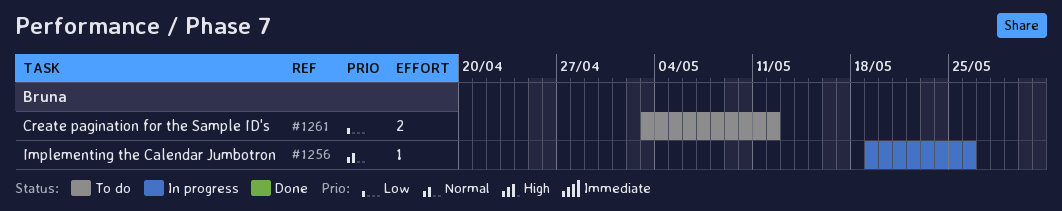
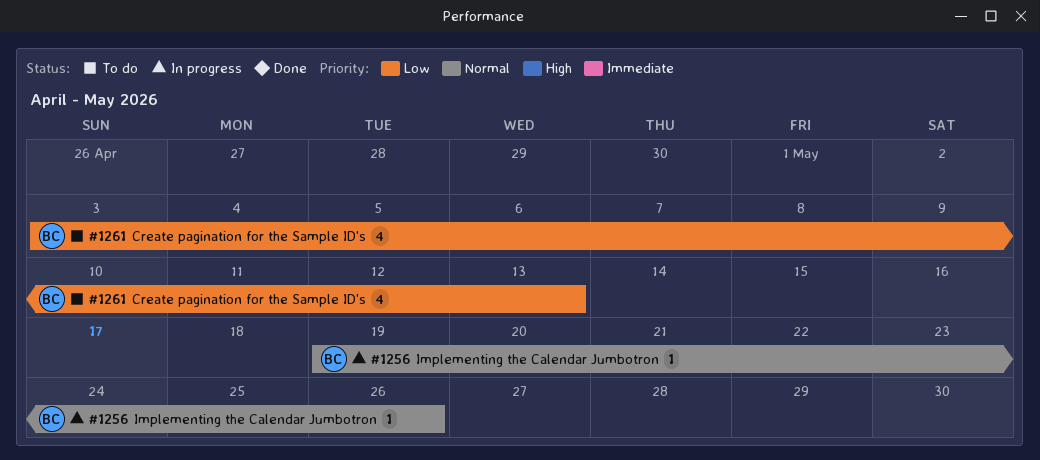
#1261, estimate: 2 -> 4
#1261, due: May 12 -> May 13

